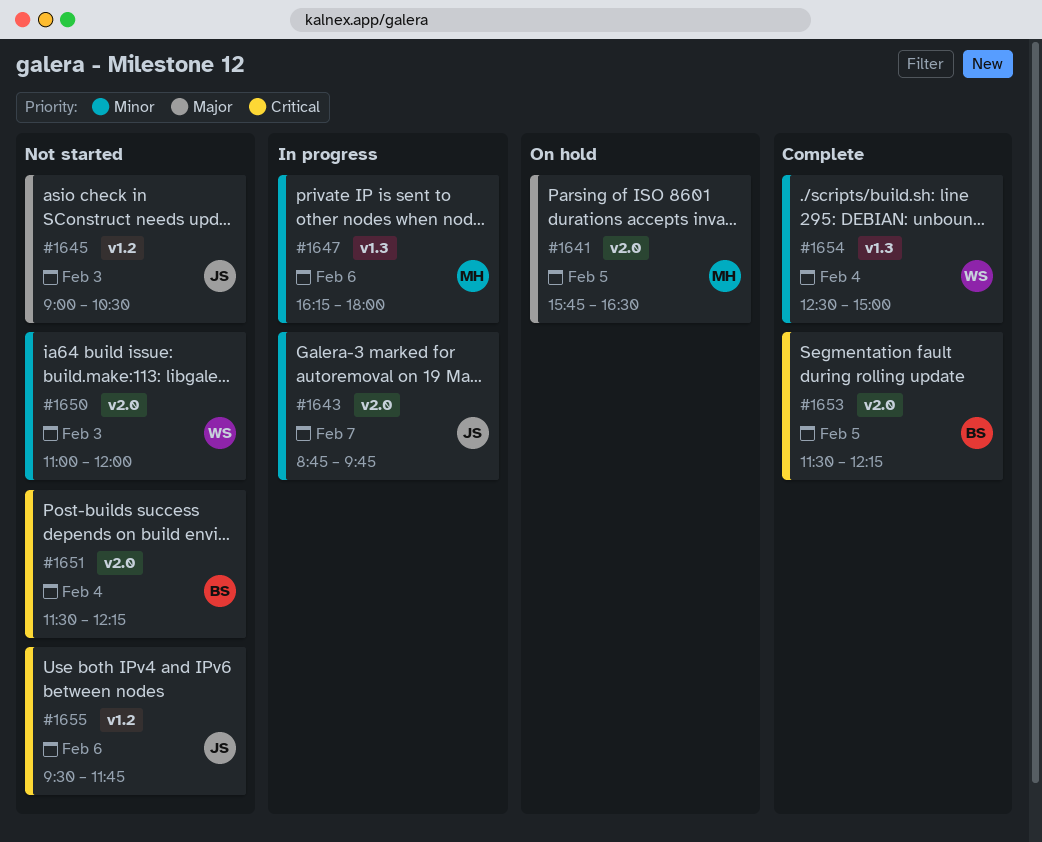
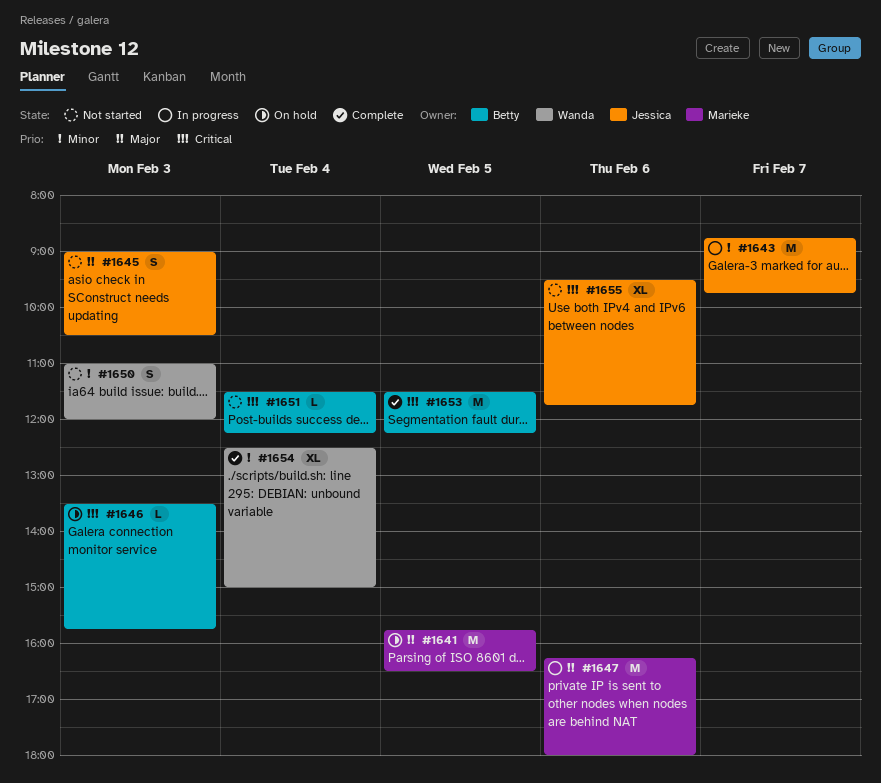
#1646: none -> present
#1647, priority: Minor -> Major

